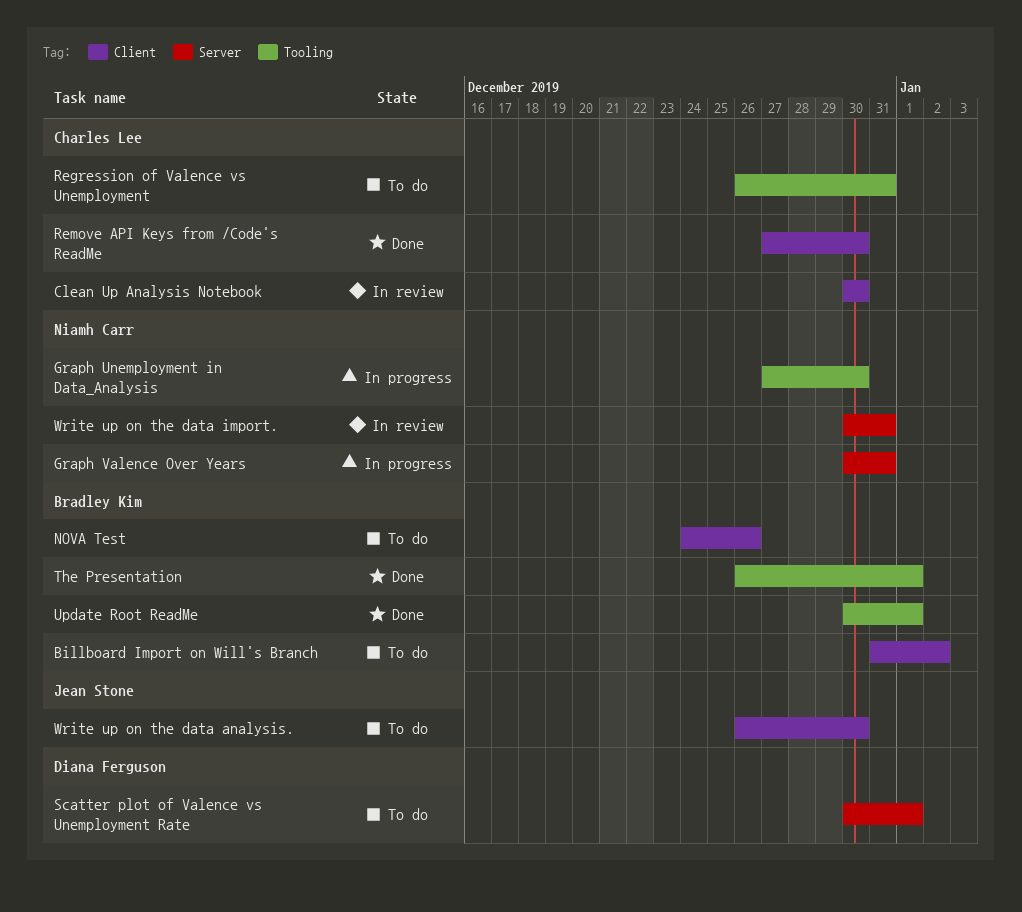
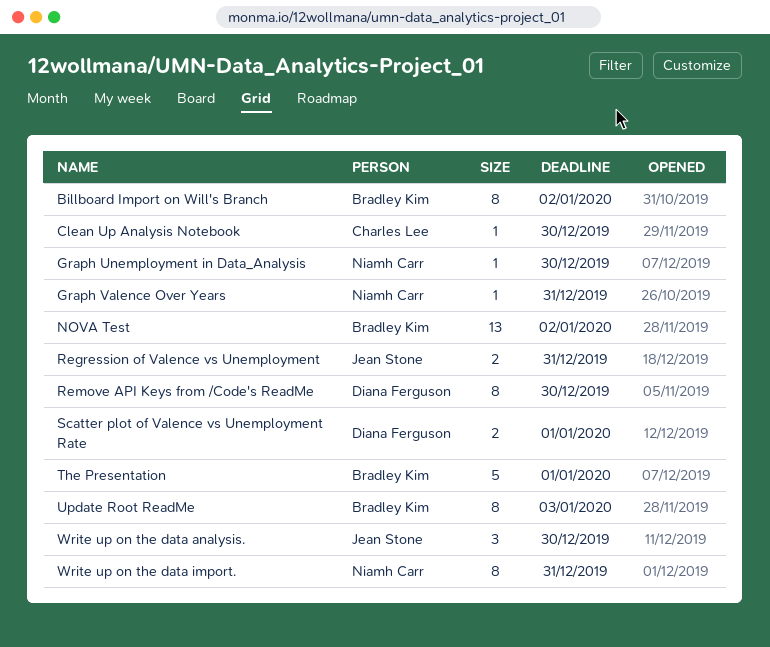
NOVA Test, due: Dec 26 -> Jan 2
Regression of Valence vs Unemployment, owner: Charles Lee -> Jean Stone
Remove API Keys from /Code's ReadMe, owner: Charles Lee -> Diana Ferguson
Update Root ReadMe, due: Jan 1 -> Jan 3

